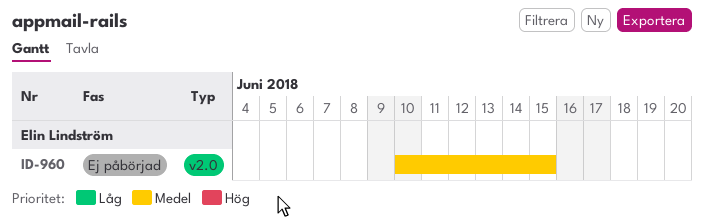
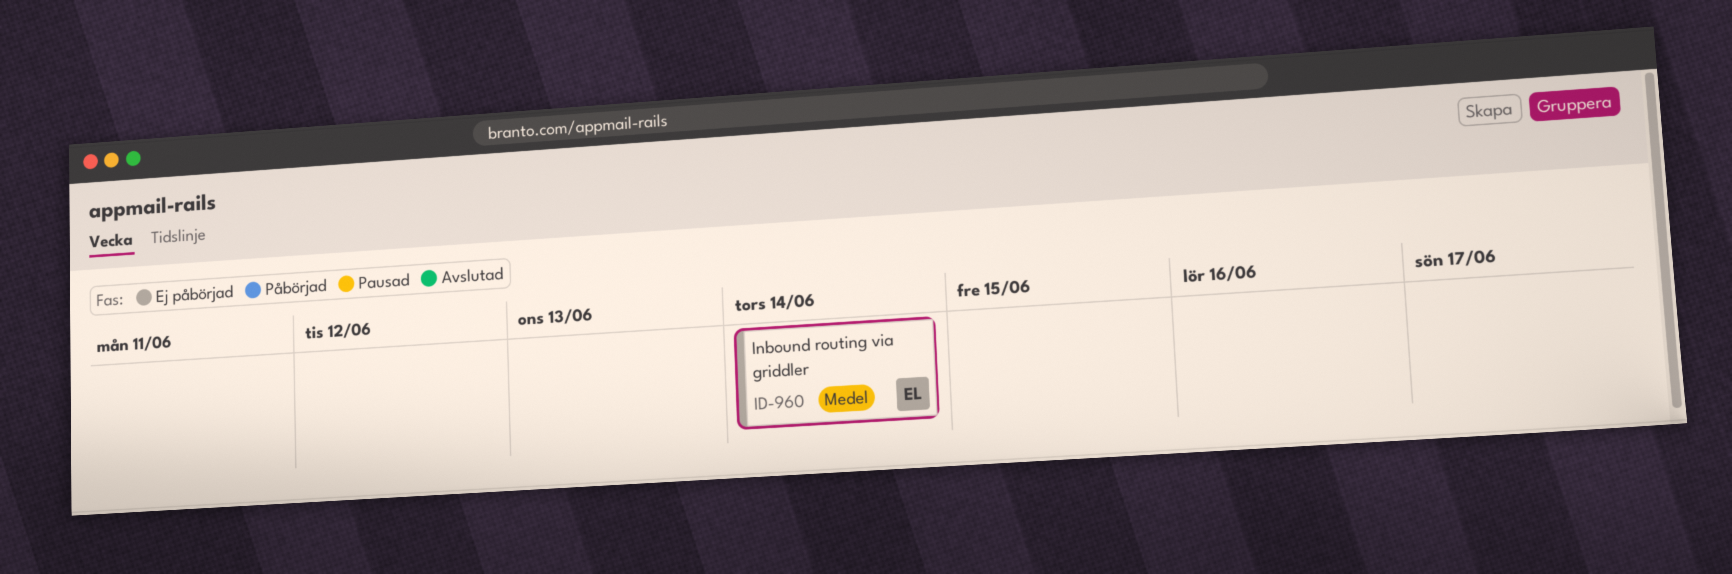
ID-960, due: Jun 15 -> Jun 14

